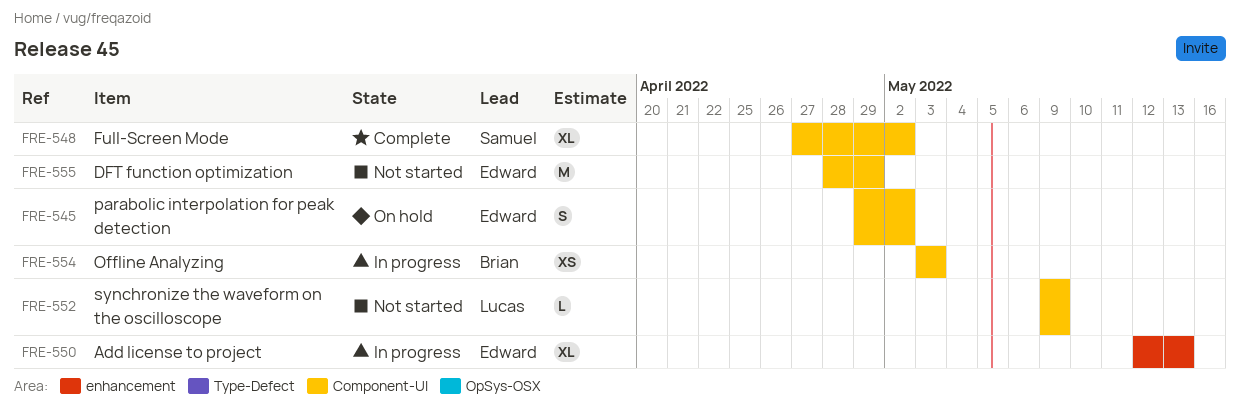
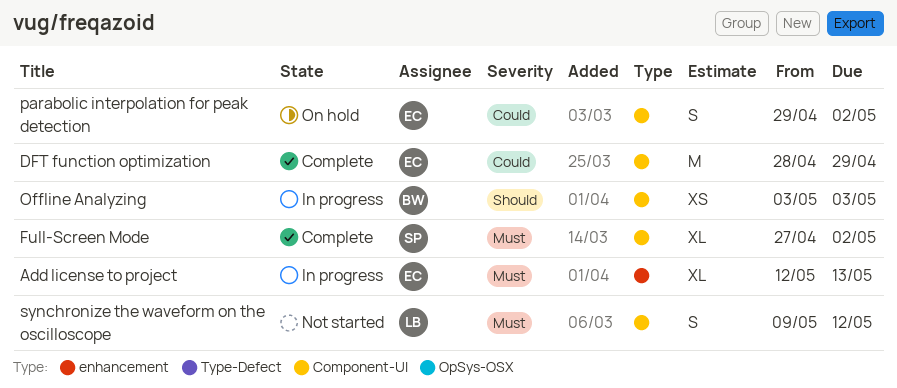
DFT function optimization, status: Not started -> Complete
synchronize the waveform on the oscilloscope, estimate: L -> S
synchronize the waveform on the oscilloscope, due: May 9 -> May 12

